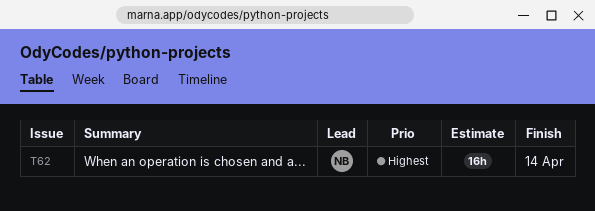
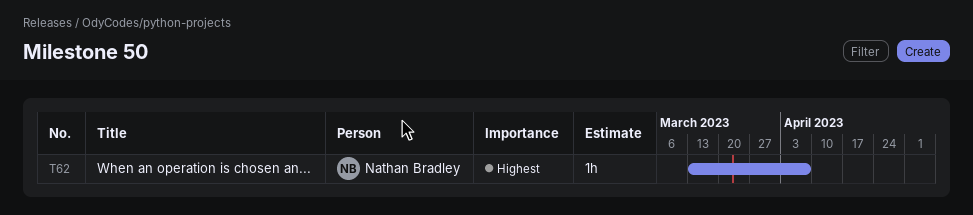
T62, estimate: 16h -> 1h
T62, due: Apr 14 -> Apr 7

